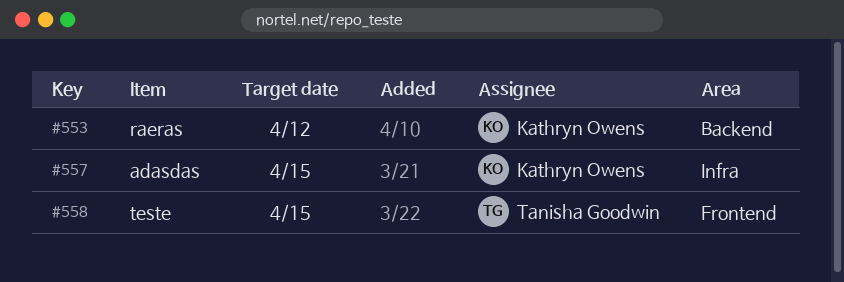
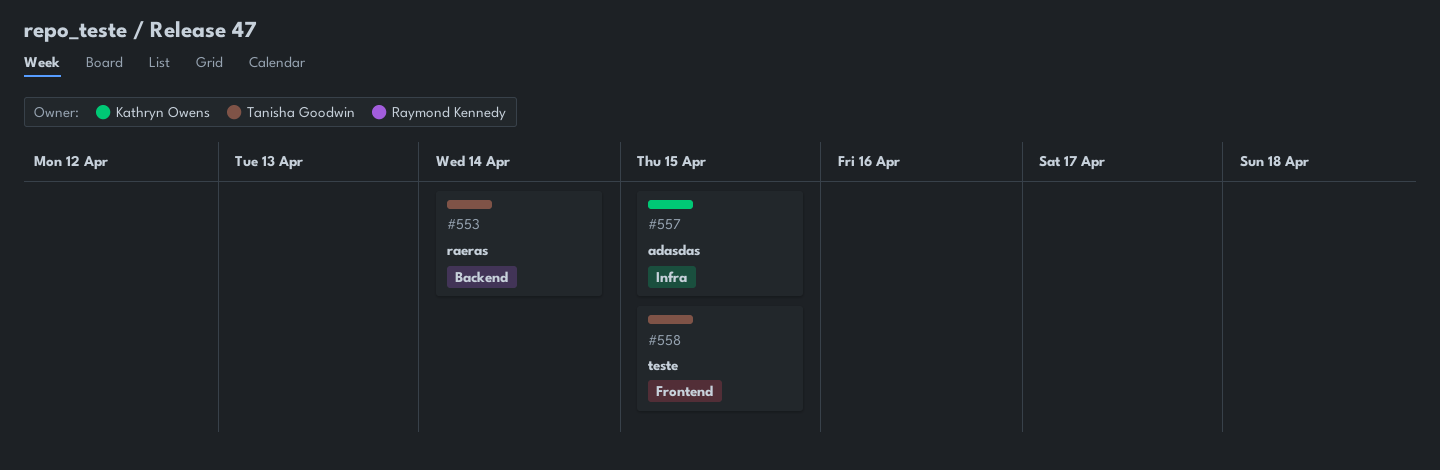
#553, owner: Kathryn Owens -> Tanisha Goodwin
#553, due: Apr 12 -> Apr 14

